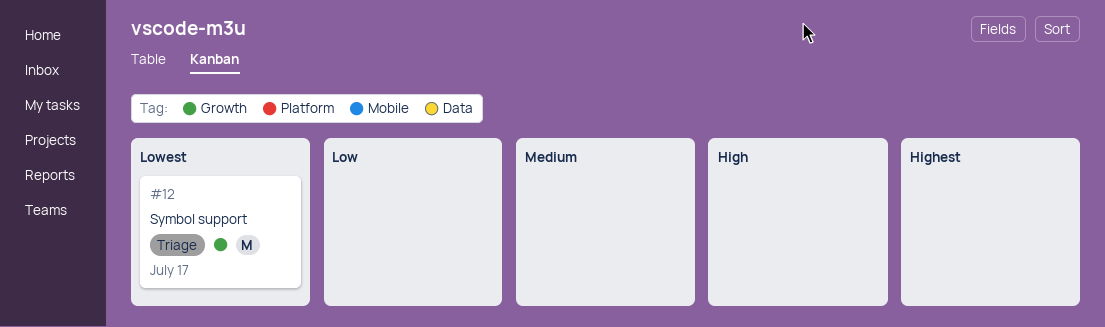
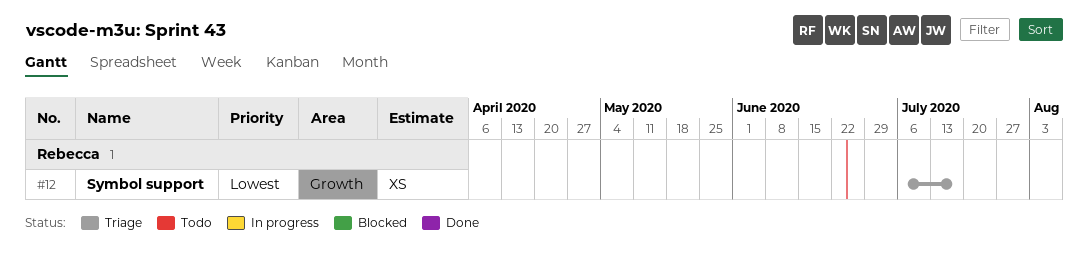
#12, estimate: M -> XS

